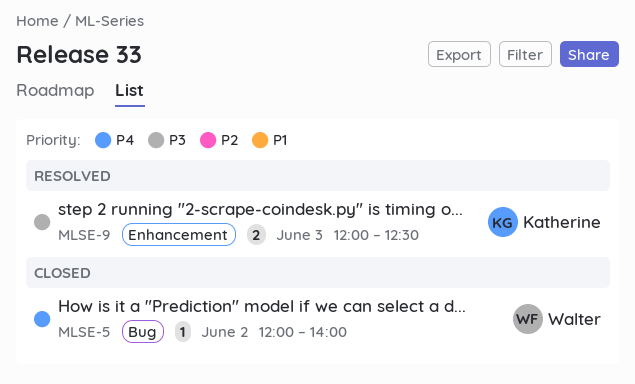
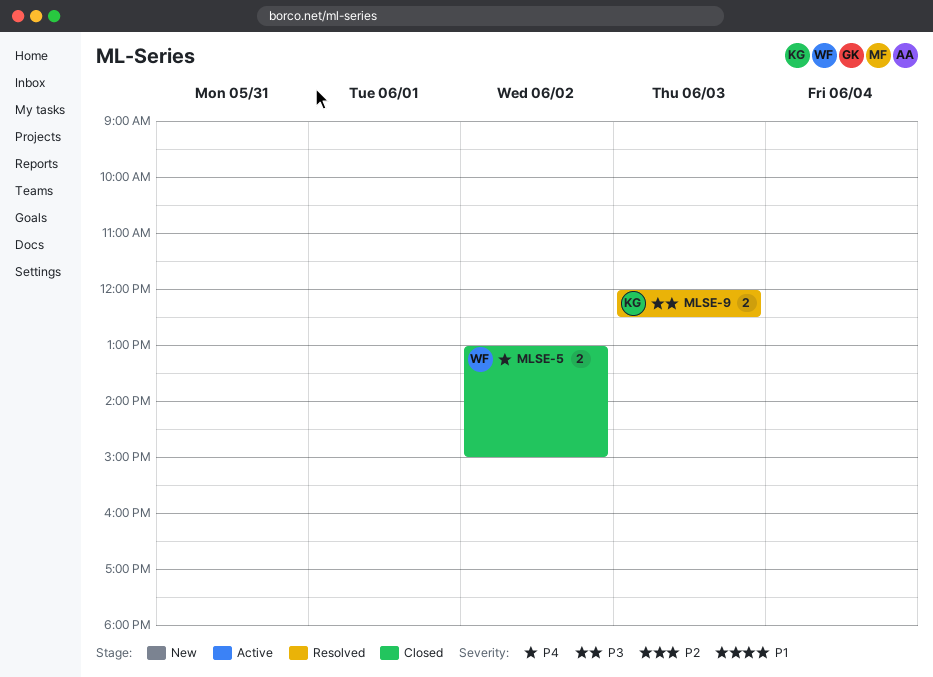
MLSE-5, estimate: 1 -> 2
MLSE-5, begins: 12:00 -> 13:00
MLSE-5, ends: 14:00 -> 15:00

